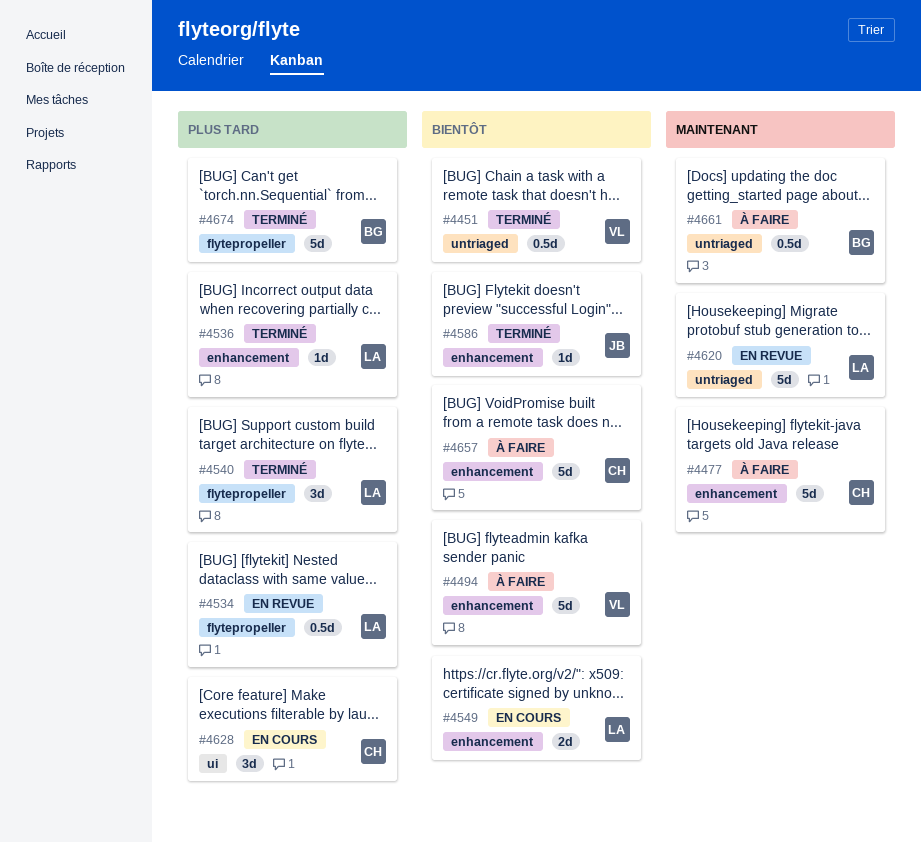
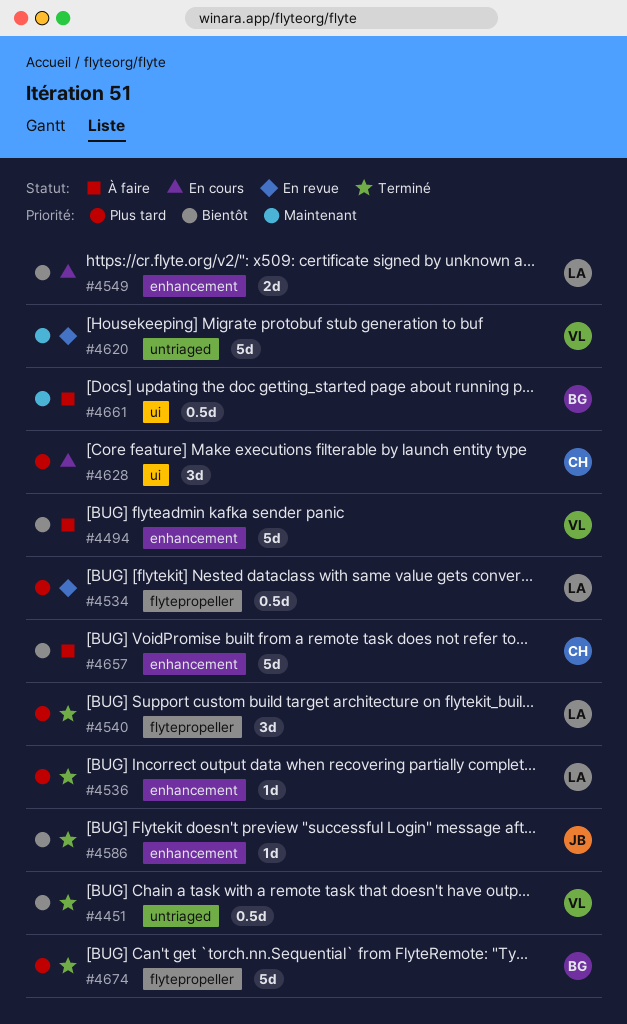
#4477: present -> none
#4620, owner: LA -> VL
#4661, label: untriaged -> ui

